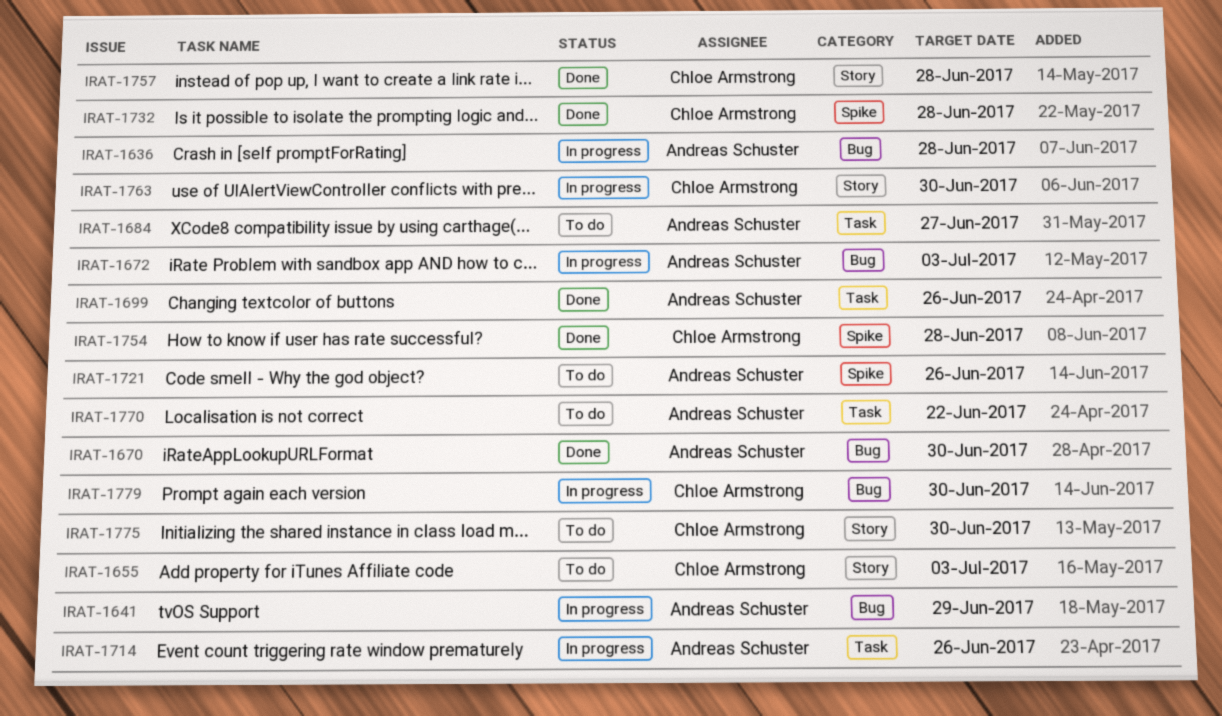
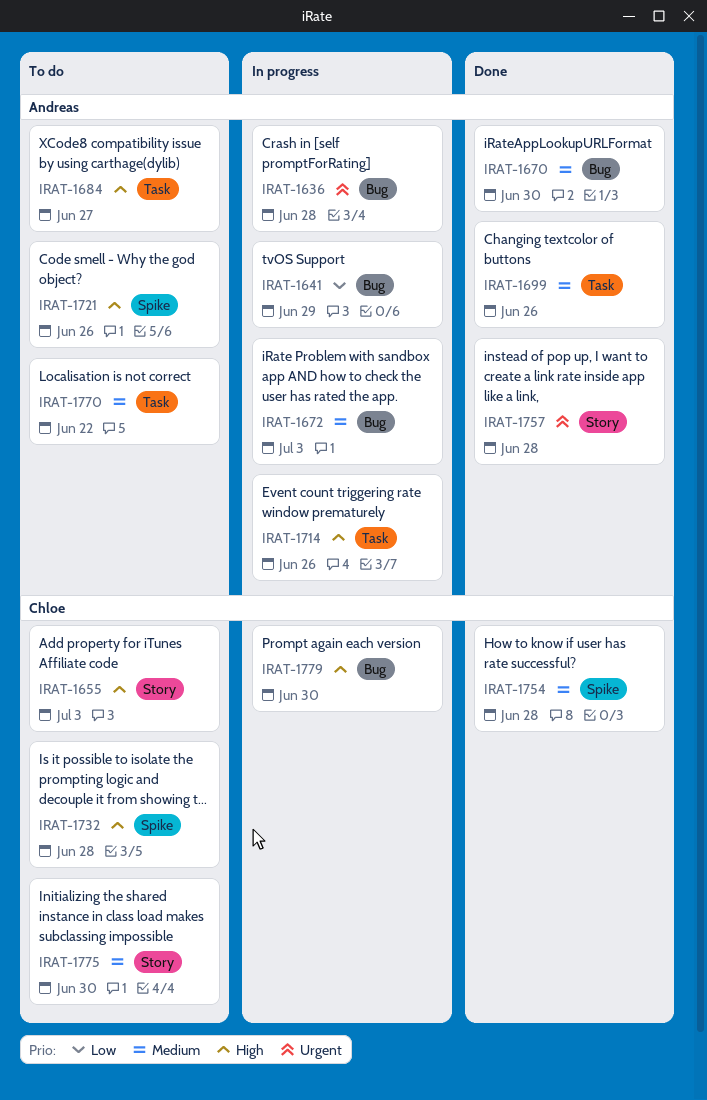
IRAT-1732, status: Done -> To do
IRAT-1757, owner: Chloe Armstrong -> Andreas Schuster
IRAT-1763: present -> none

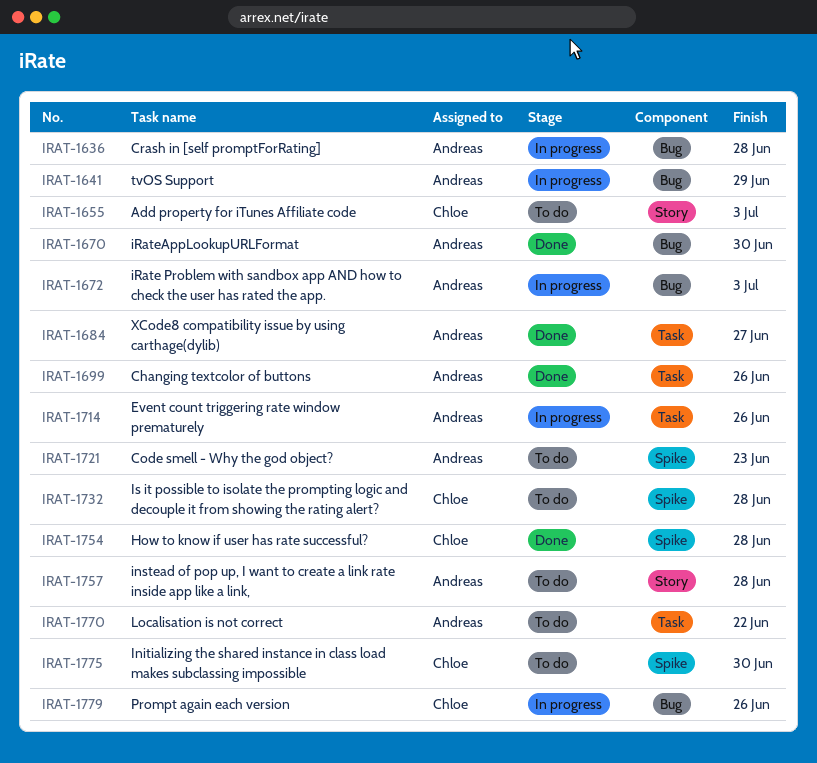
IRAT-1684, status: To do -> Done
IRAT-1721, due: Jun 26 -> Jun 23
IRAT-1757, status: Done -> To do
IRAT-1775, label: Story -> Spike
IRAT-1779, due: Jun 30 -> Jun 26

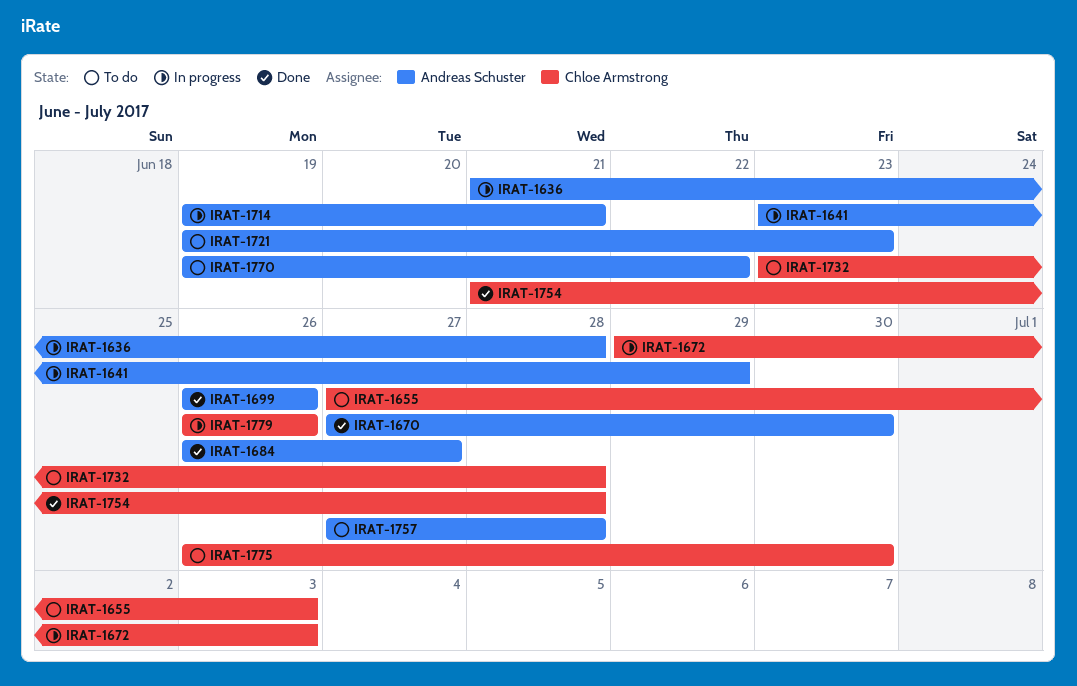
IRAT-1672, owner: Andreas Schuster -> Chloe Armstrong
IRAT-1714, due: Jun 26 -> Jun 21

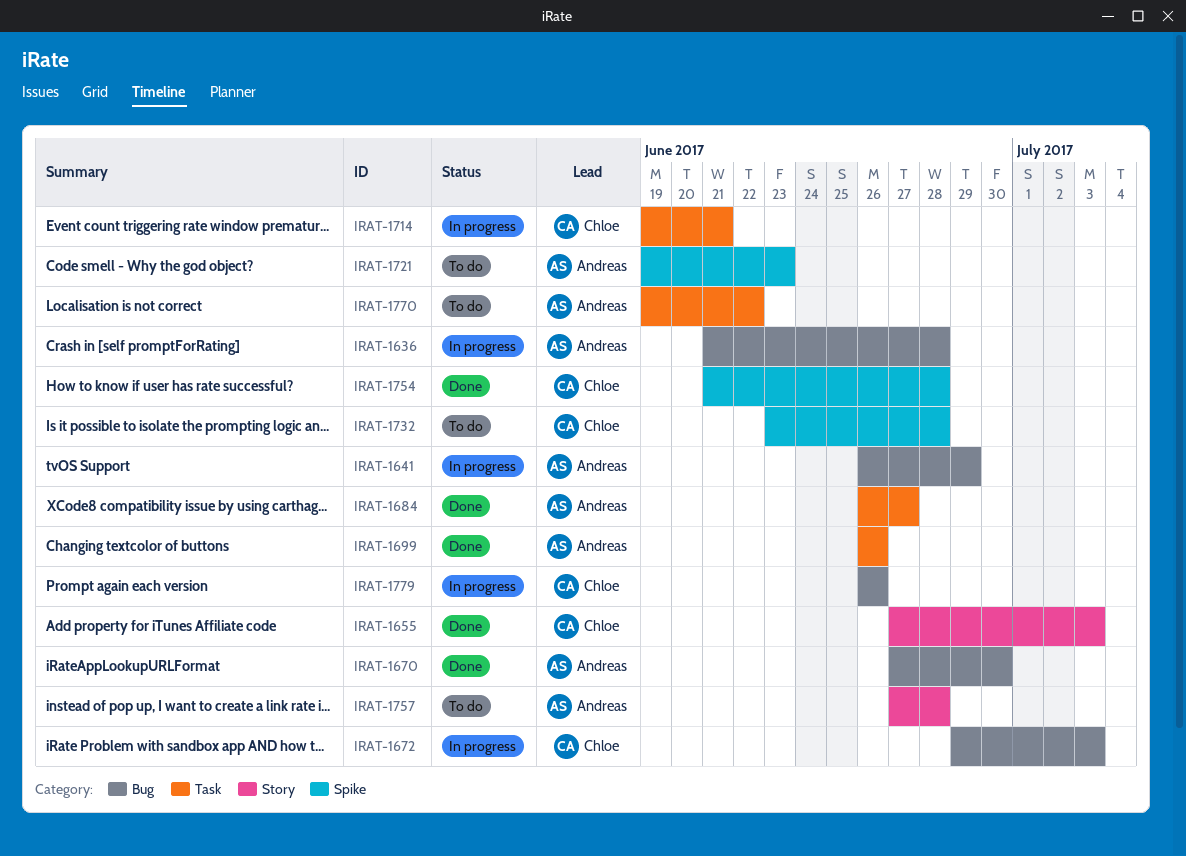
IRAT-1641, start: Jun 23 -> Jun 26
IRAT-1655, status: To do -> Done
IRAT-1714, owner: Andreas Schuster -> Chloe Armstrong
IRAT-1775: present -> none

